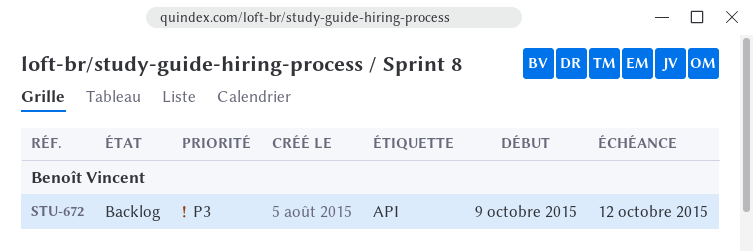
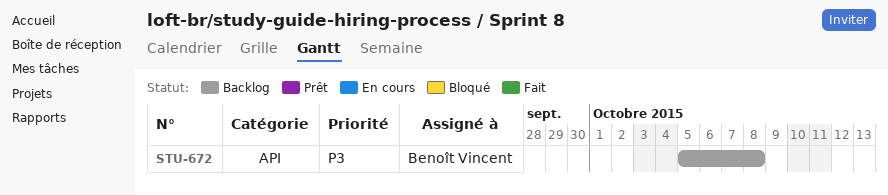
STU-672, start: Oct 9 -> Oct 5
STU-672, due: Oct 12 -> Oct 8

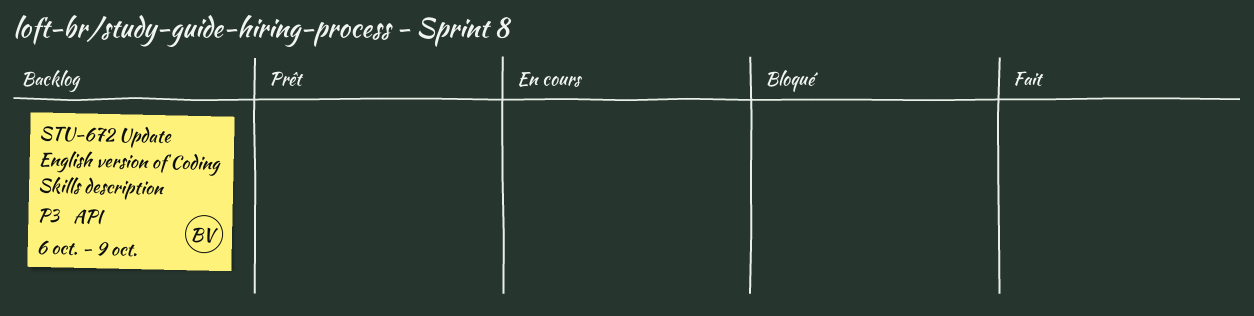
STU-672, start: Oct 5 -> Oct 6
STU-672, due: Oct 8 -> Oct 9

